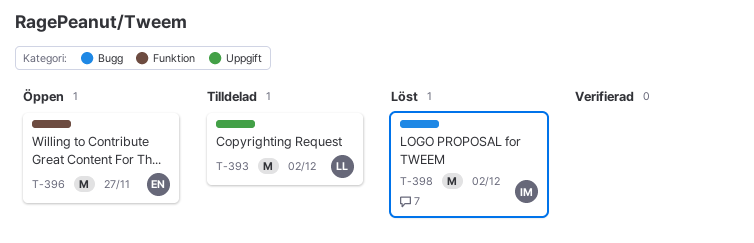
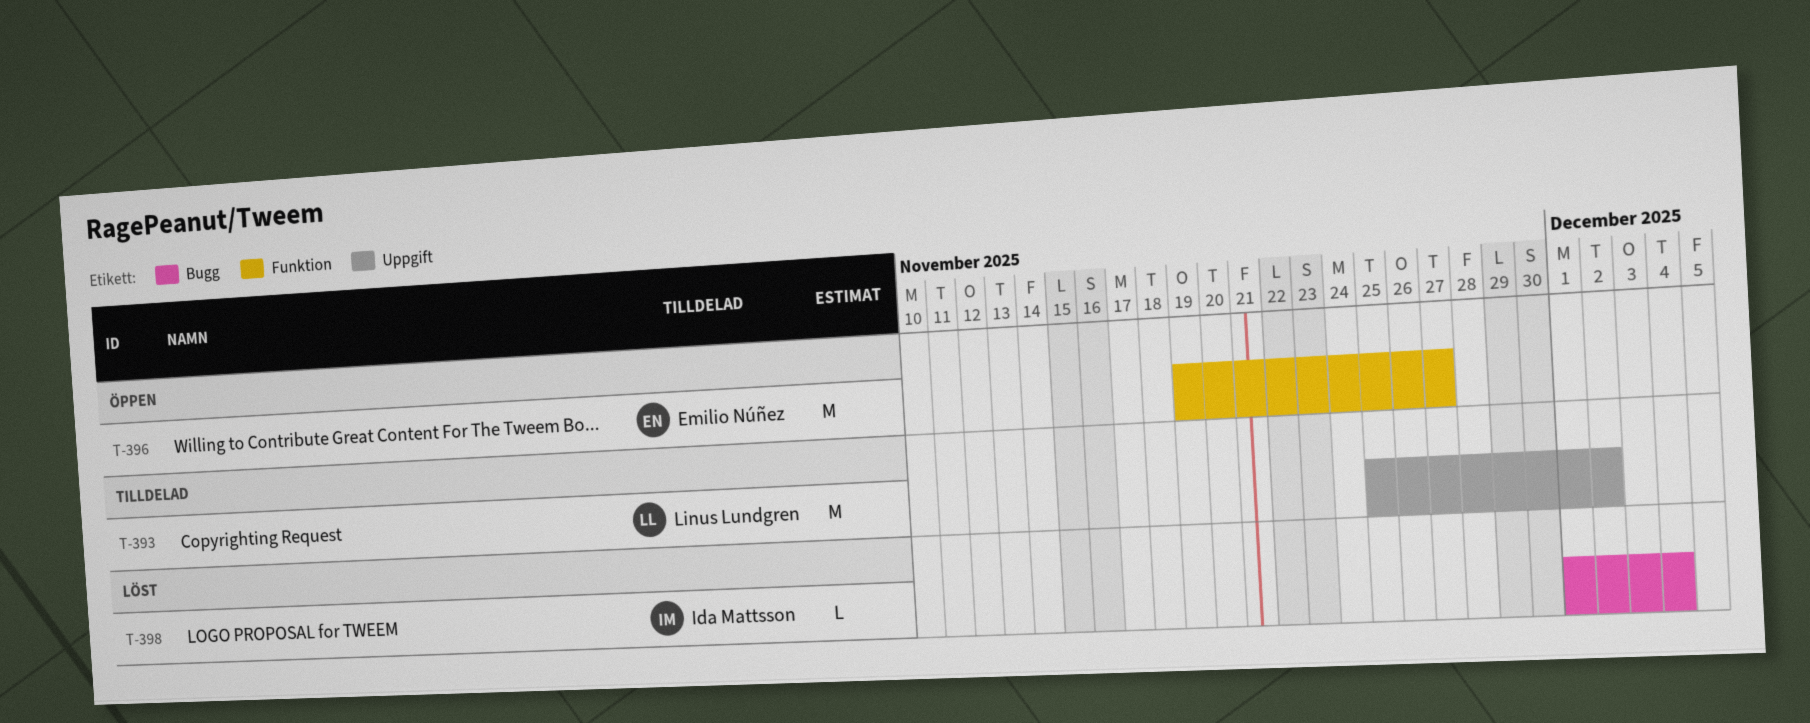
T-398, estimate: M -> L
T-398, due: Dec 2 -> Dec 4

